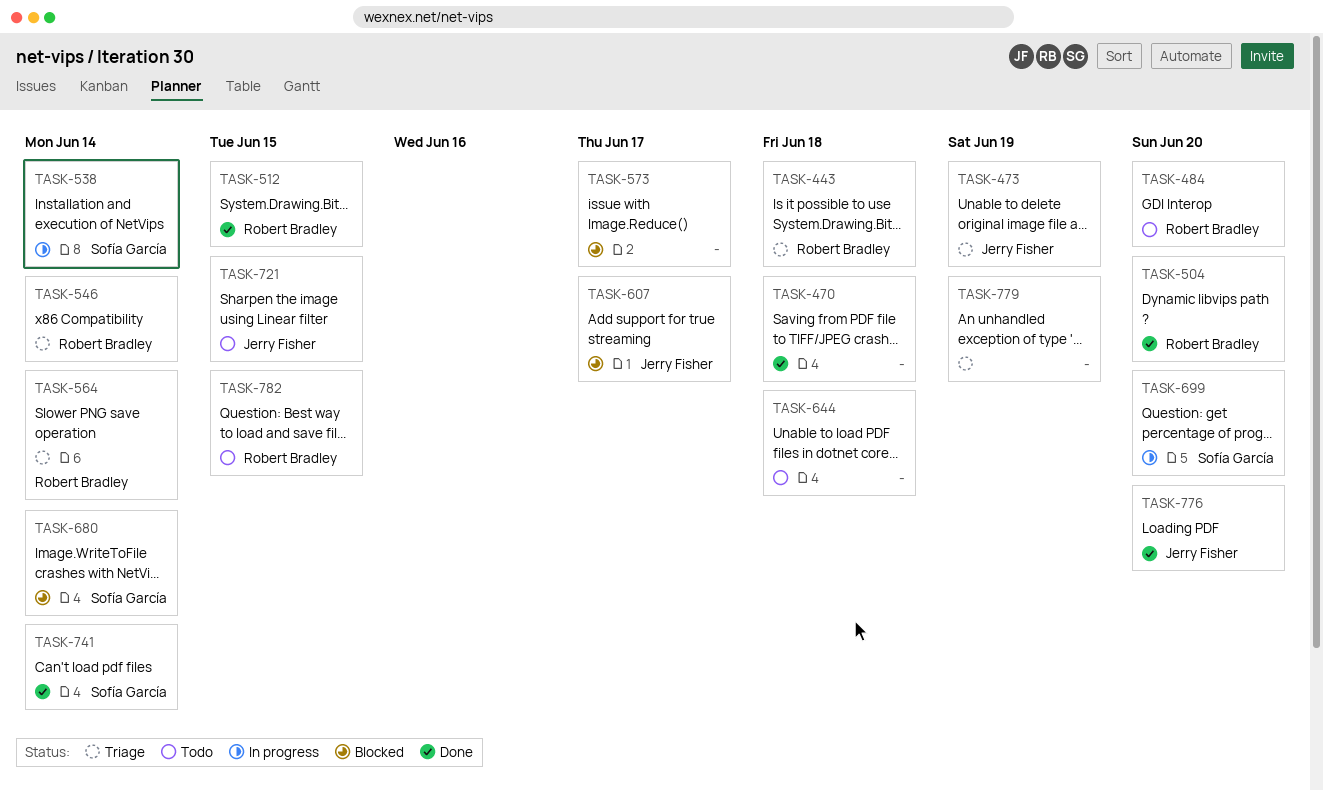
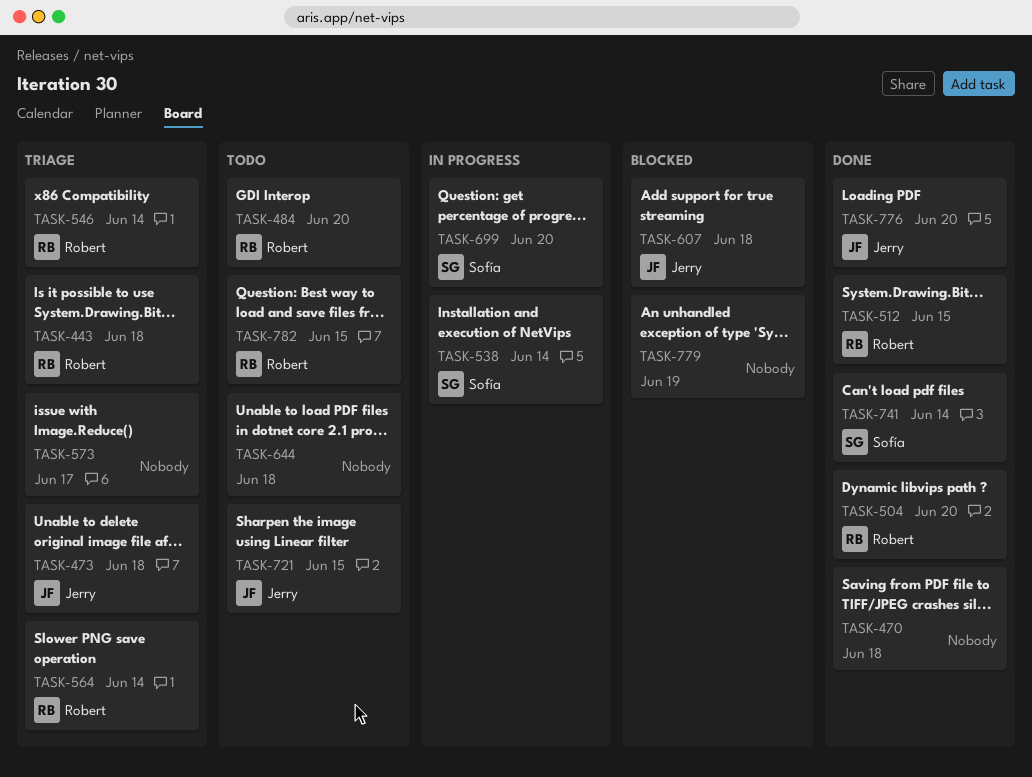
TASK-473, due: Jun 19 -> Jun 18
TASK-573, status: Blocked -> Triage
TASK-607, due: Jun 17 -> Jun 18
TASK-680: present -> none
TASK-779, status: Triage -> Blocked

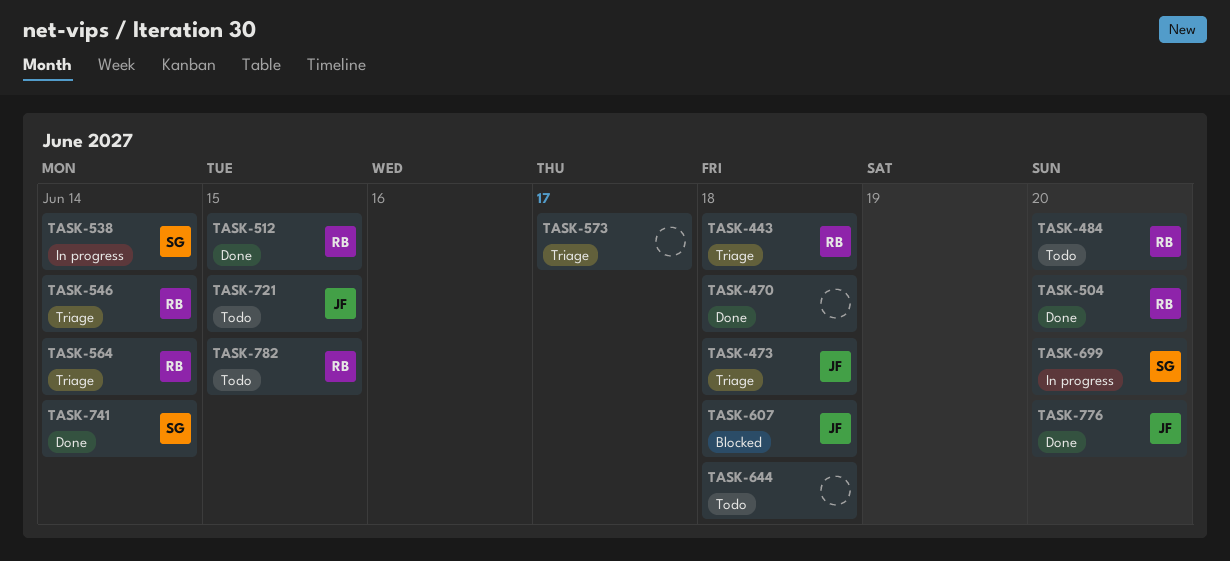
TASK-779: present -> none

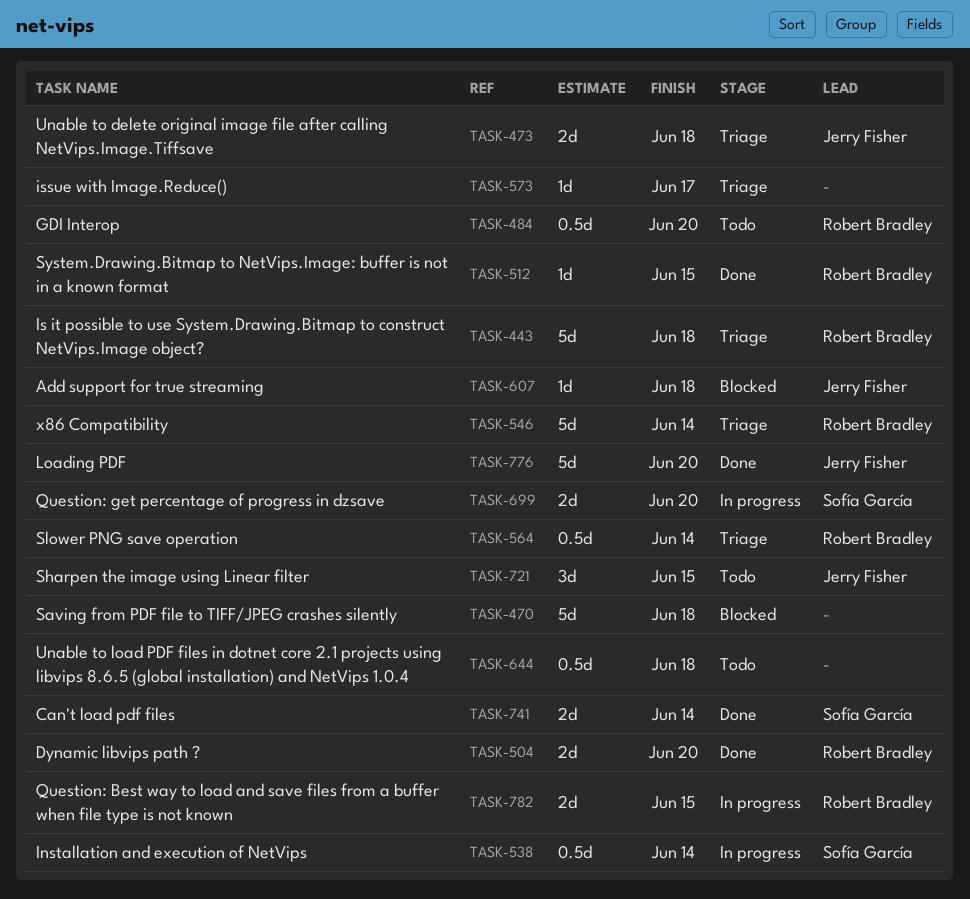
TASK-470, status: Done -> Blocked
TASK-782, status: Todo -> In progress

